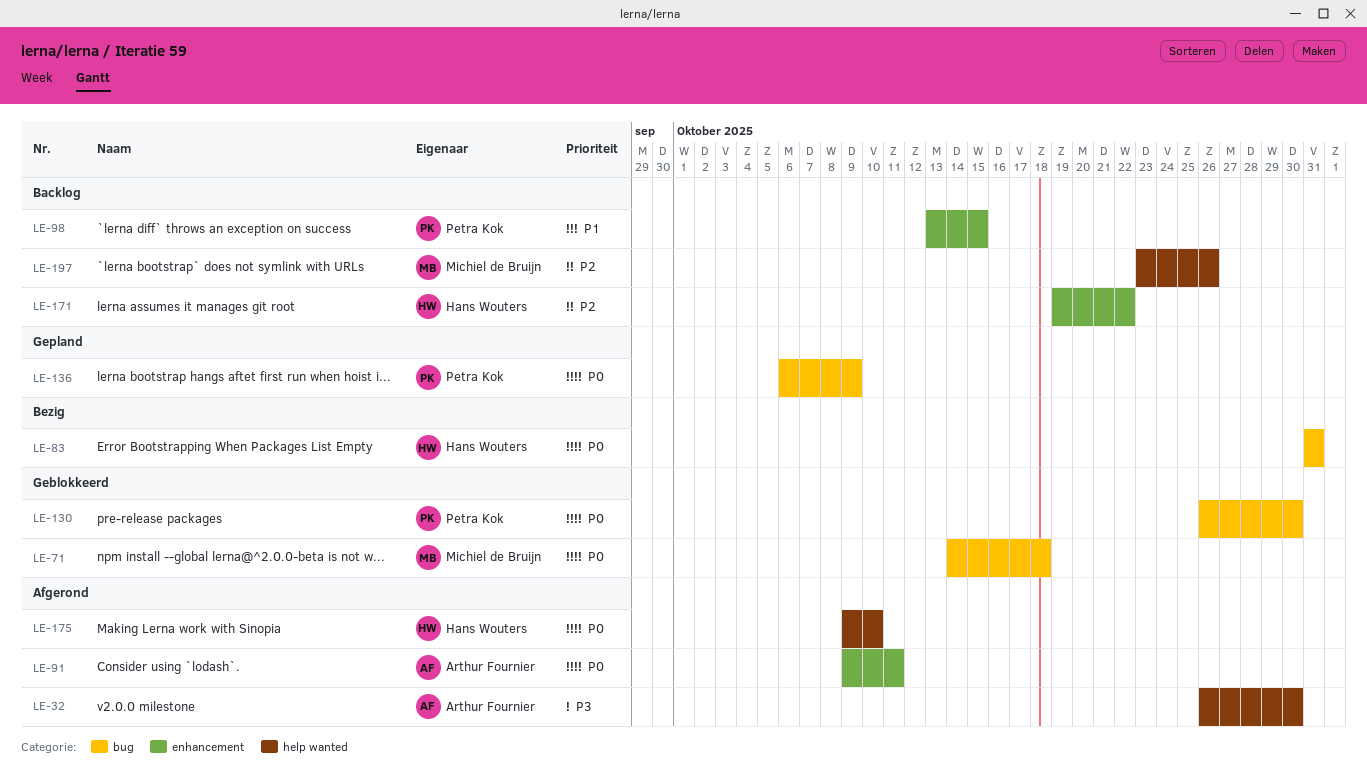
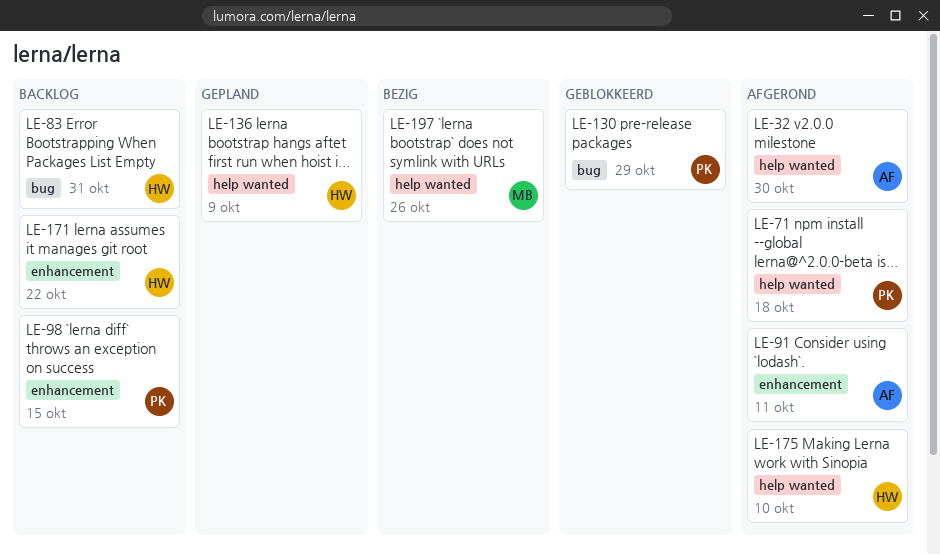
LE-71, status: Geblokkeerd -> Afgerond
LE-71, owner: Michiel de Bruijn -> Petra Kok
LE-71, label: bug -> help wanted
LE-83, status: Bezig -> Backlog
LE-130, due: Oct 30 -> Oct 29
LE-136, owner: Petra Kok -> Hans Wouters
LE-136, label: bug -> help wanted
LE-197, status: Backlog -> Bezig

